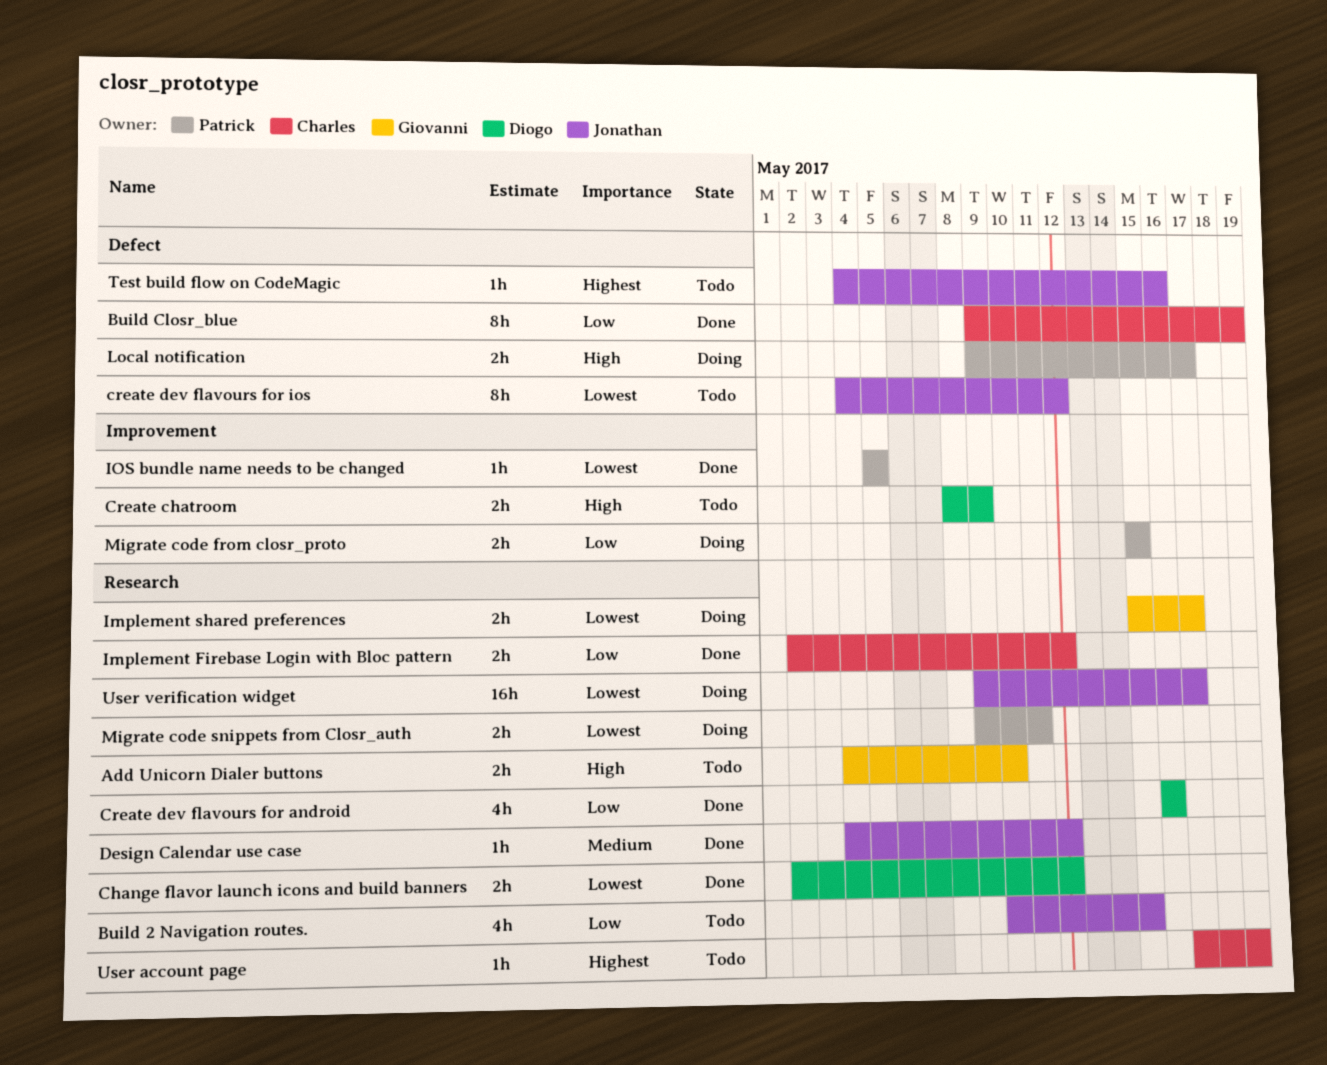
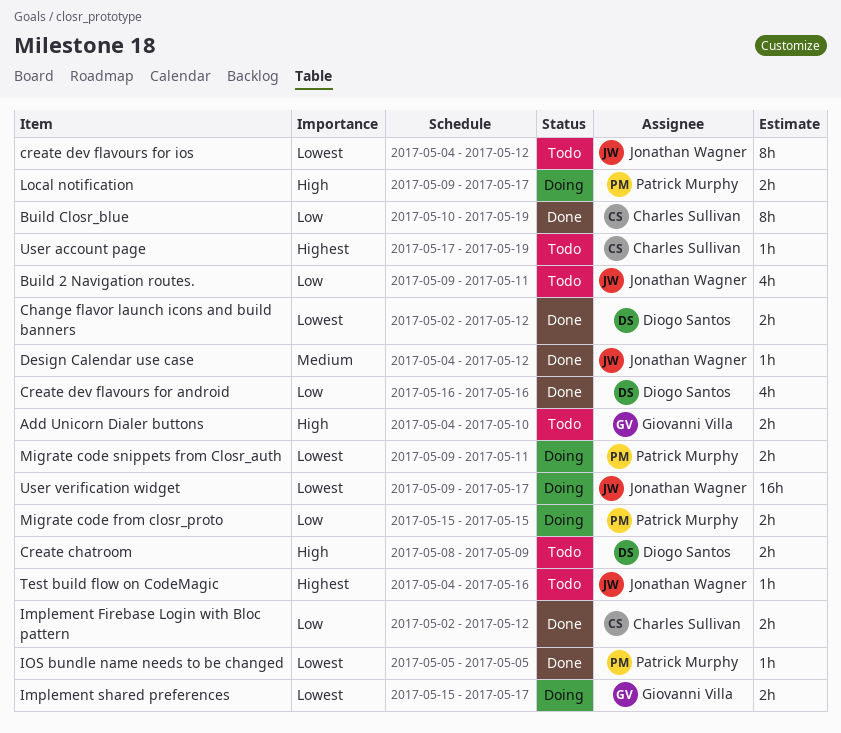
Build 2 Navigation routes., start: May 10 -> May 9
Build 2 Navigation routes., due: May 15 -> May 11
Build Closr_blue, start: May 9 -> May 10

